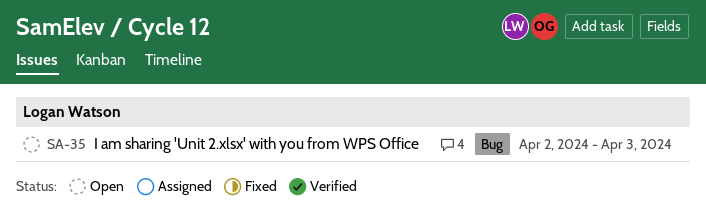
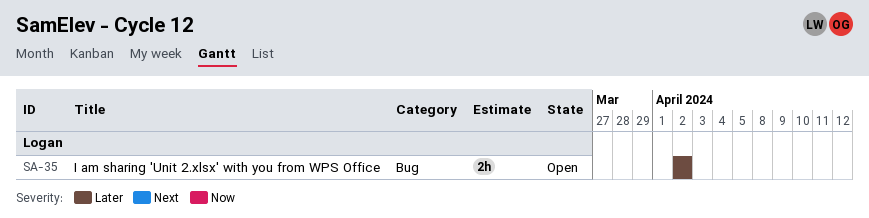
SA-35, due: Apr 3 -> Apr 2

